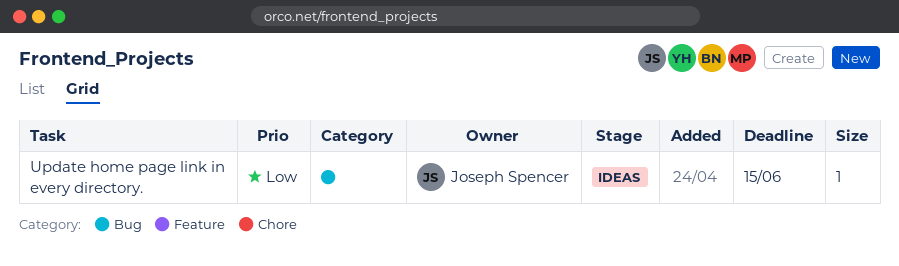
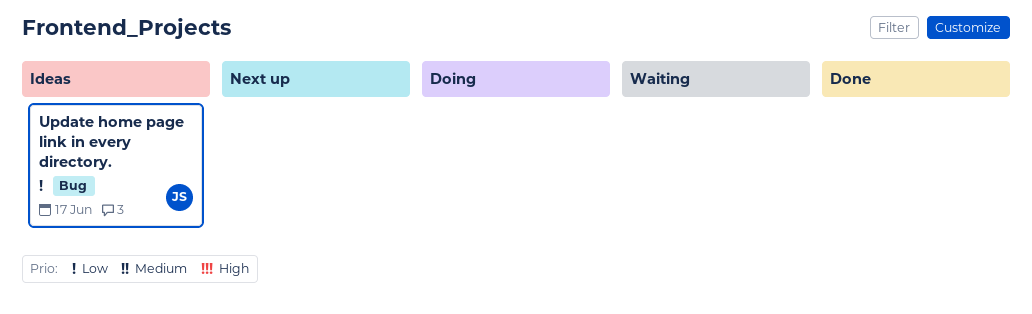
Update home page link in every directory., due: Jun 15 -> Jun 17

